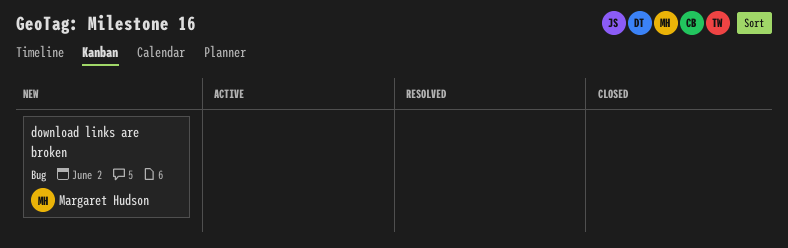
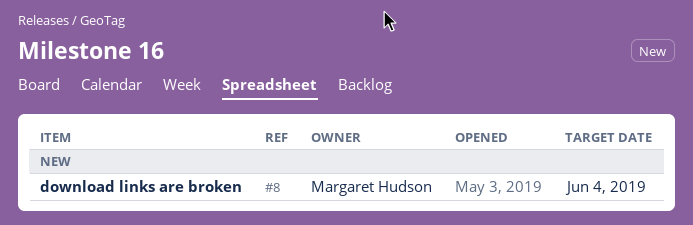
download links are broken, due: Jun 2 -> Jun 4

